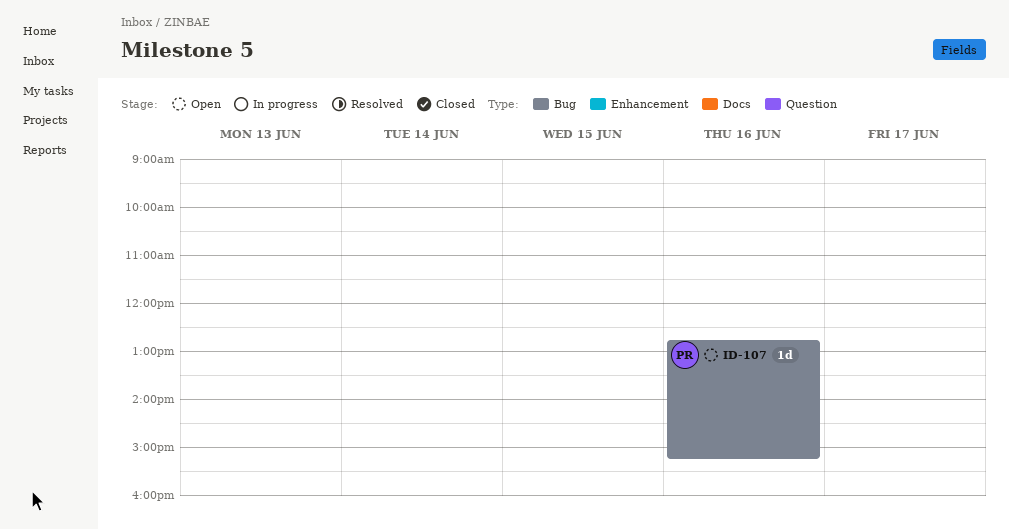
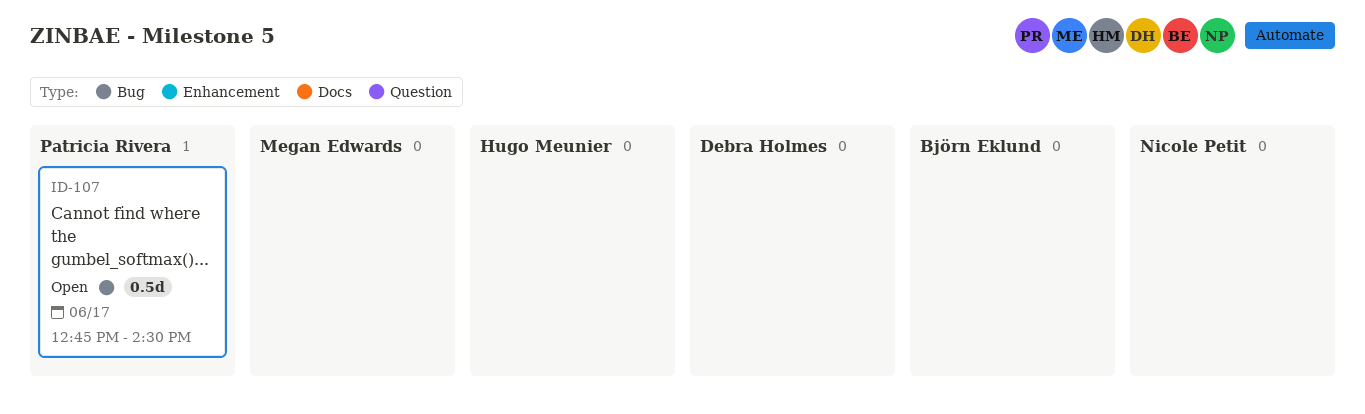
ID-107, estimate: 1d -> 0.5d
ID-107, day: Jun 16 -> Jun 17
ID-107, ends: 15:15 -> 14:30

